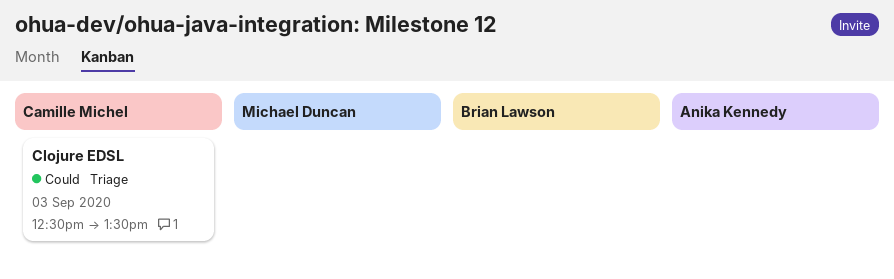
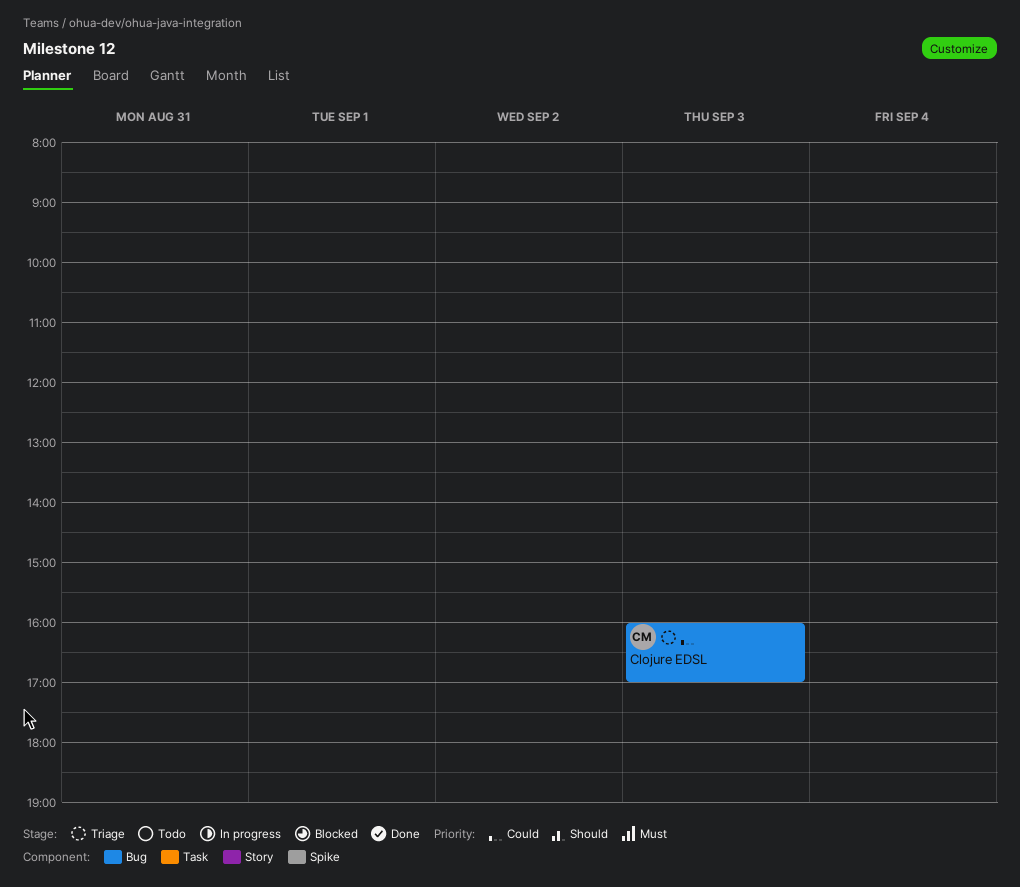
Clojure EDSL, begins: 12:30 -> 16:00
Clojure EDSL, ends: 13:30 -> 17:00

